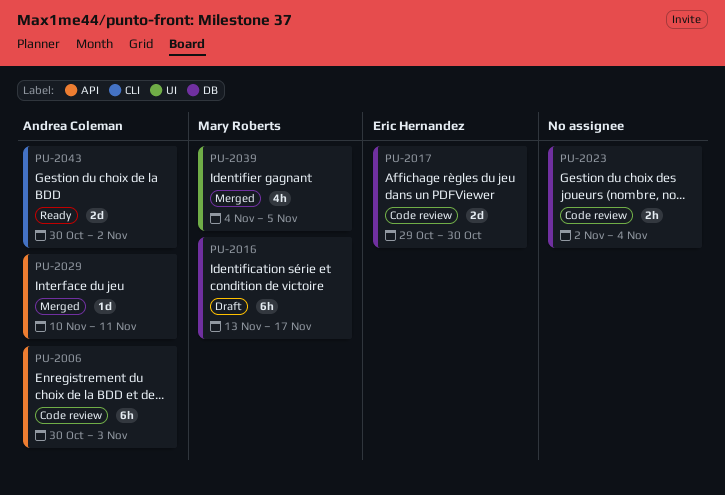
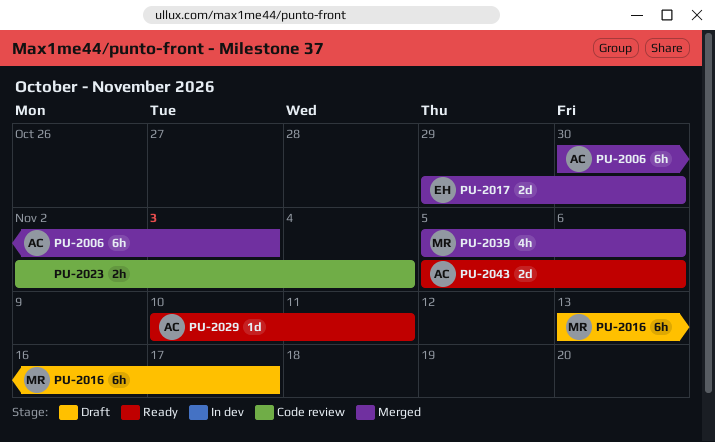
PU-2006, status: Code review -> Merged
PU-2017, status: Code review -> Merged
PU-2029, status: Merged -> Ready
PU-2039, start: Nov 4 -> Nov 5
PU-2039, due: Nov 5 -> Nov 6
PU-2043, start: Oct 30 -> Nov 5
PU-2043, due: Nov 2 -> Nov 6

